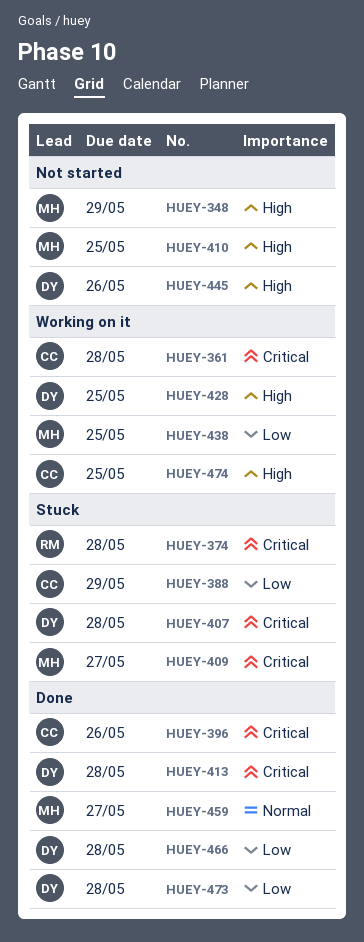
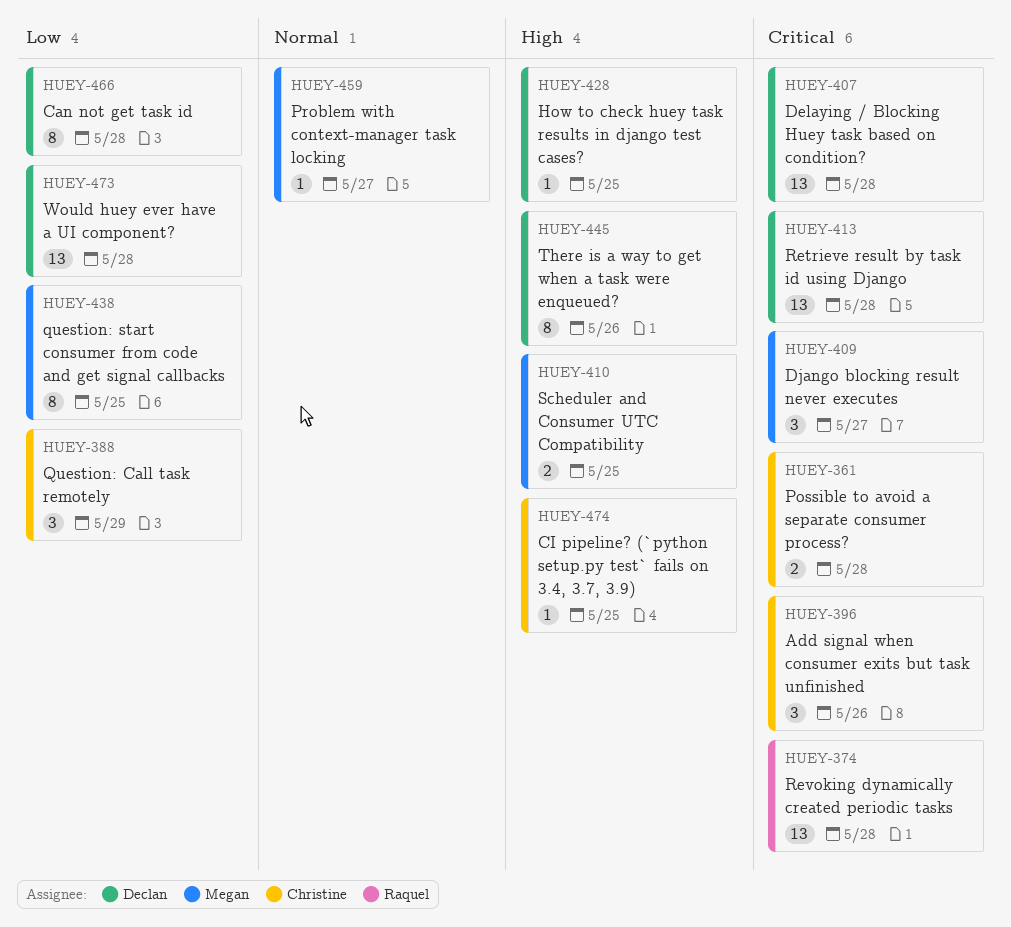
HUEY-348: present -> none

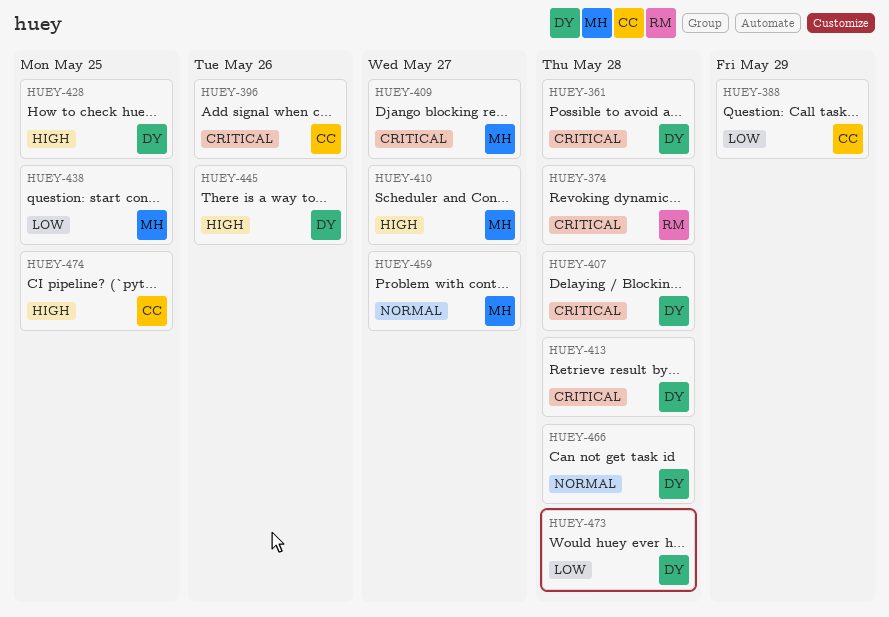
HUEY-361, owner: Christine -> Declan
HUEY-410, due: May 25 -> May 27
HUEY-466, priority: Low -> Normal

